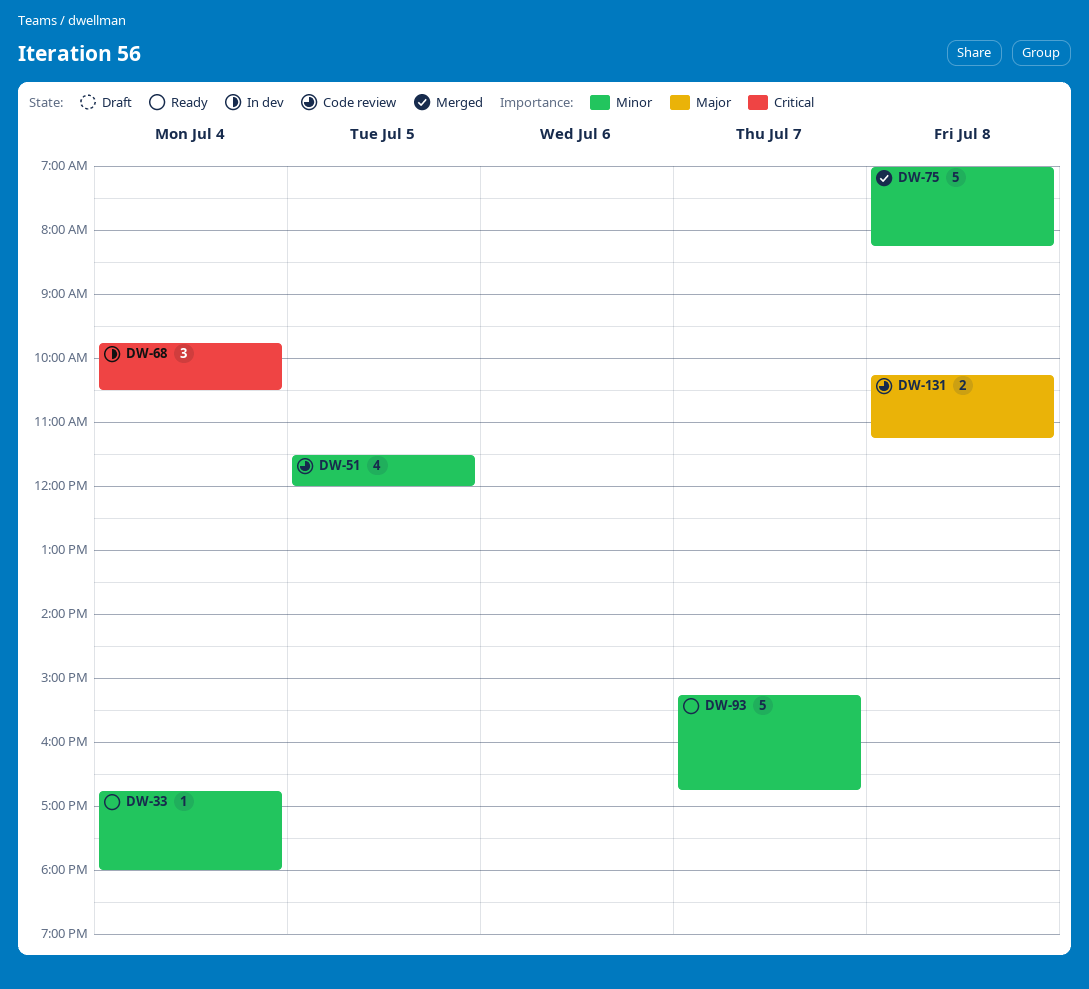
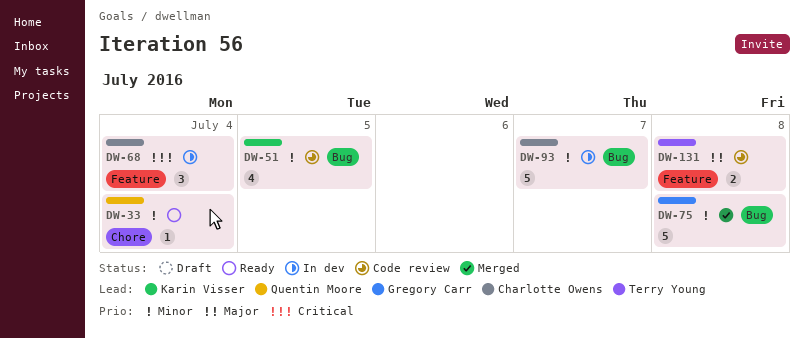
DW-93, status: Ready -> In dev

